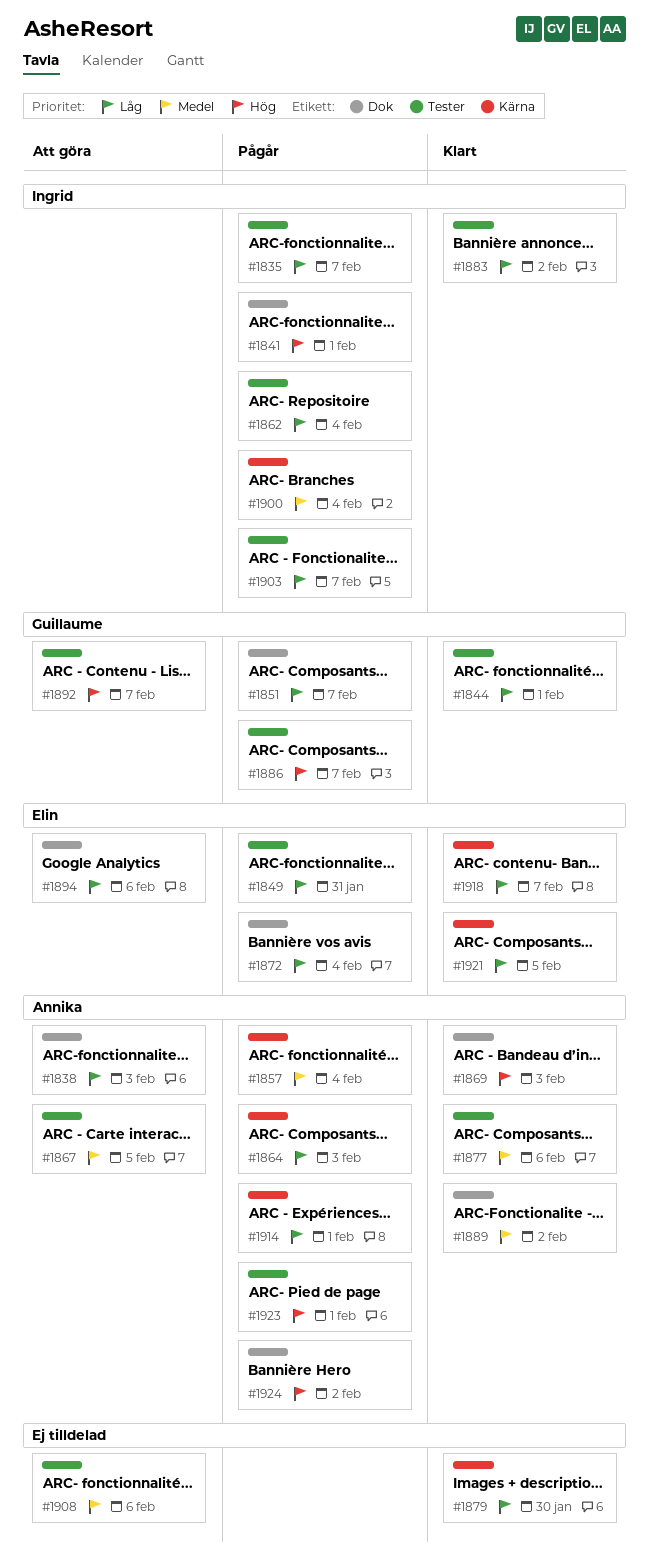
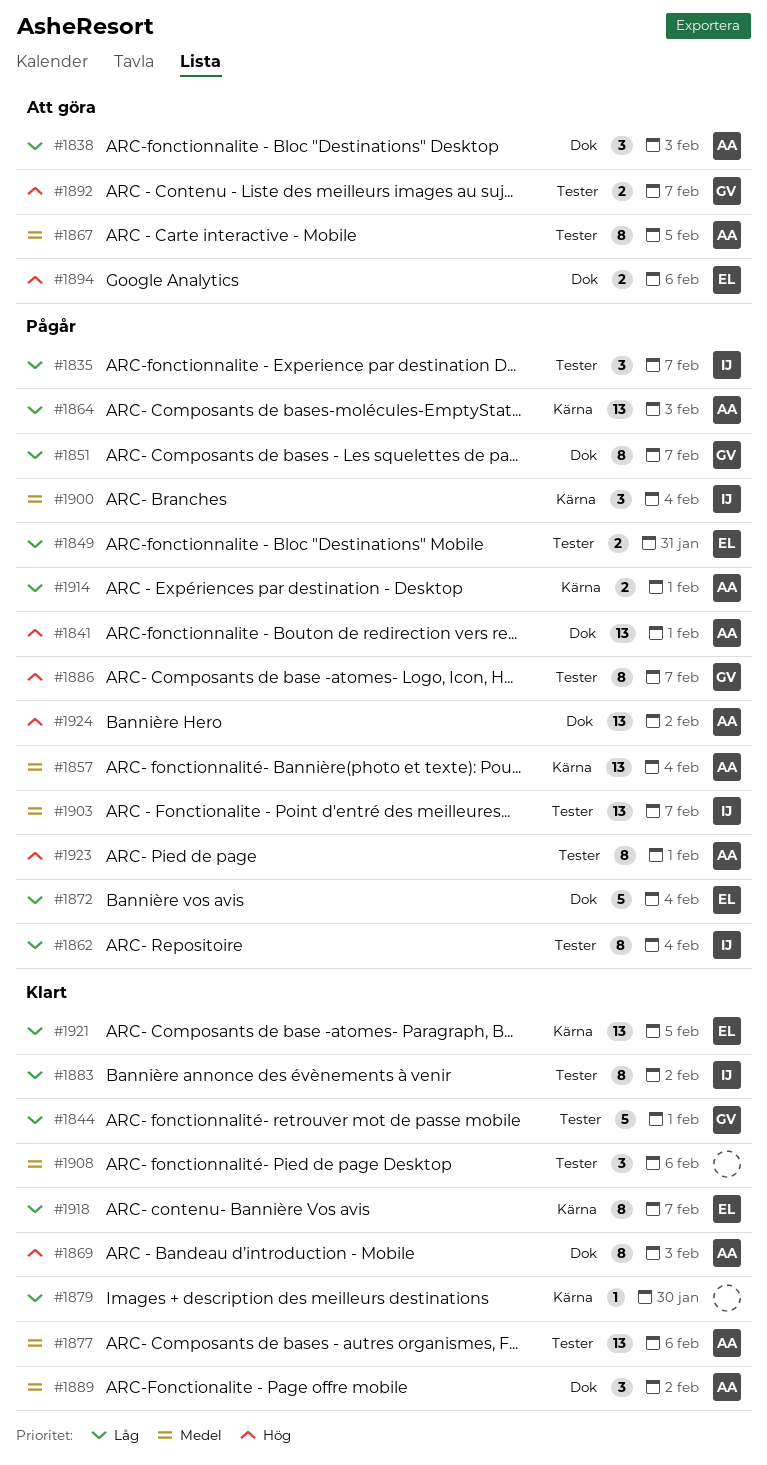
#1841, owner: Ingrid -> Annika
#1894, priority: Låg -> Hög
#1903, priority: Låg -> Medel
#1908, status: Att göra -> Klart

